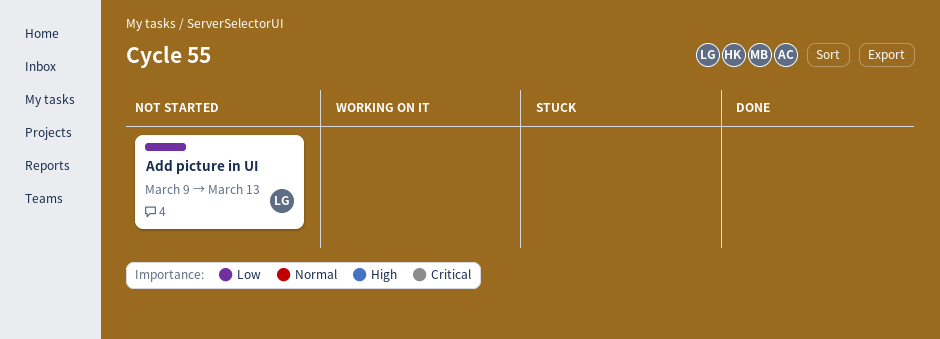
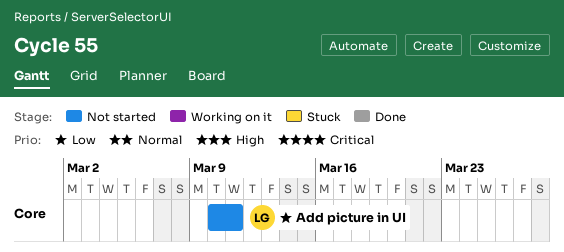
Add picture in UI, start: Mar 9 -> Mar 10
Add picture in UI, due: Mar 13 -> Mar 11

